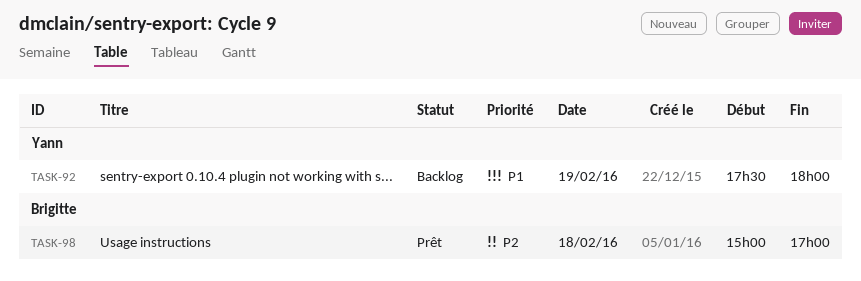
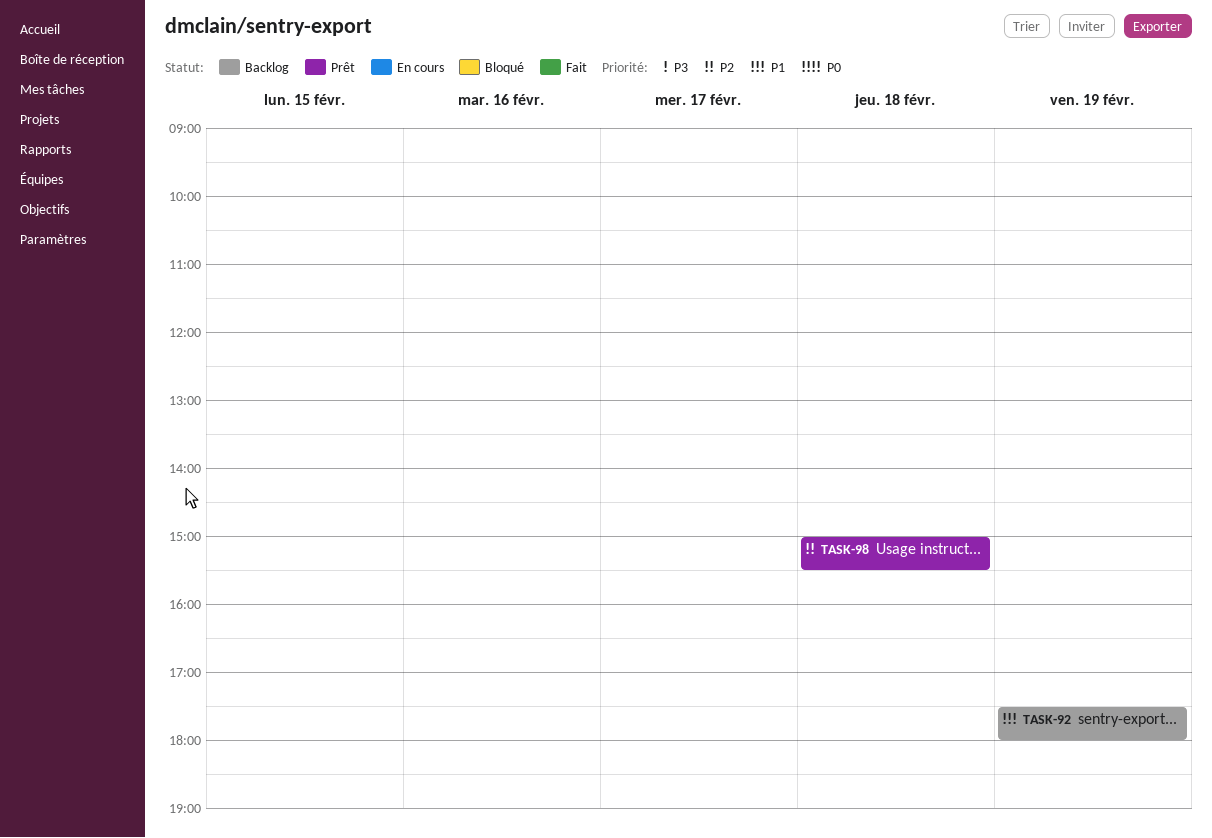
TASK-98, ends: 17:00 -> 15:30

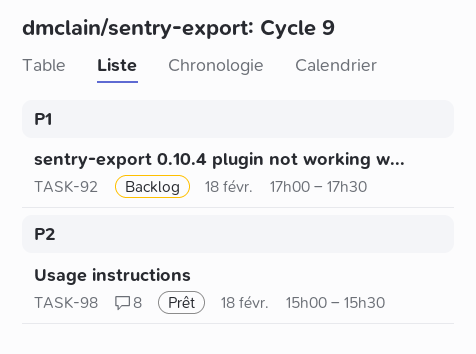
TASK-92, day: Feb 19 -> Feb 18
TASK-92, begins: 17:30 -> 17:00
TASK-92, ends: 18:00 -> 17:30

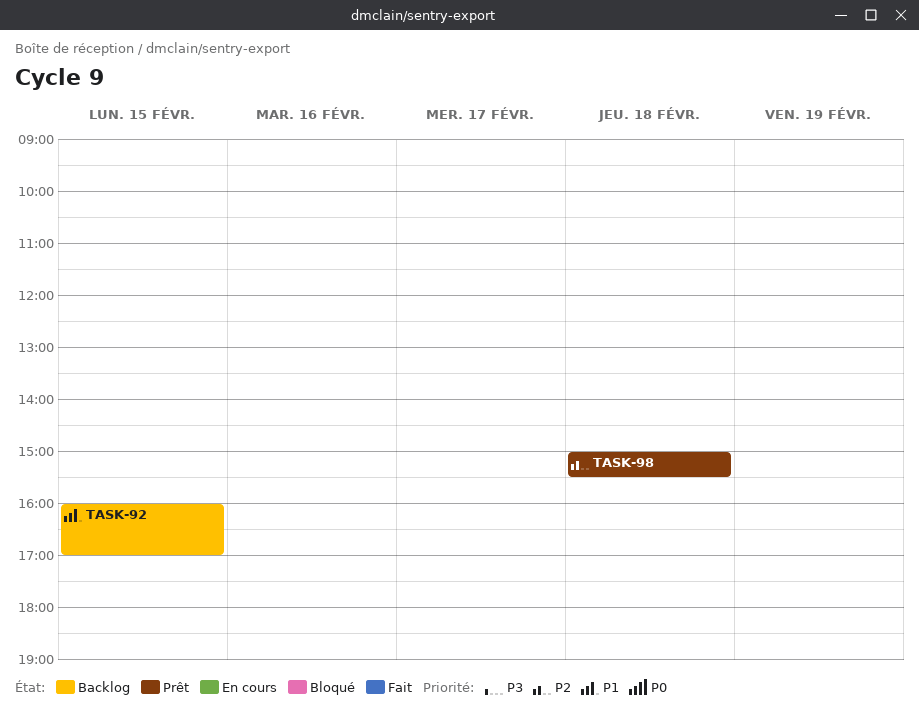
TASK-92, day: Feb 18 -> Feb 15
TASK-92, begins: 17:00 -> 16:00
TASK-92, ends: 17:30 -> 17:00

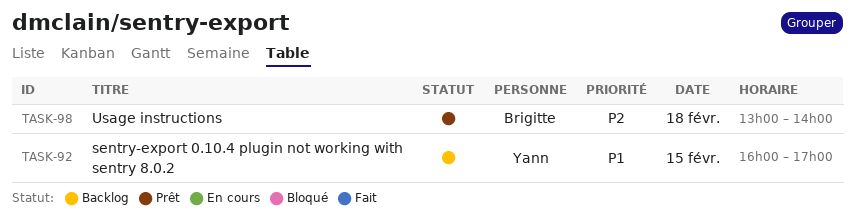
TASK-98, begins: 15:00 -> 13:00
TASK-98, ends: 15:30 -> 14:00

